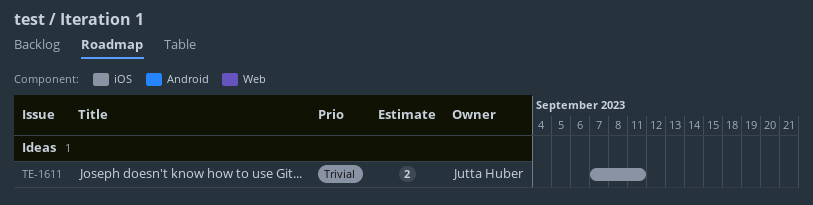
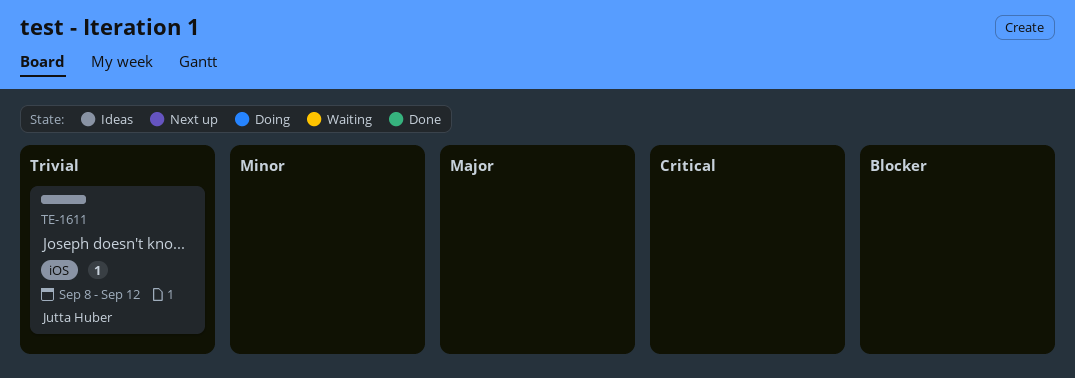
TE-1611, estimate: 2 -> 1
TE-1611, start: Sep 7 -> Sep 8
TE-1611, due: Sep 11 -> Sep 12

